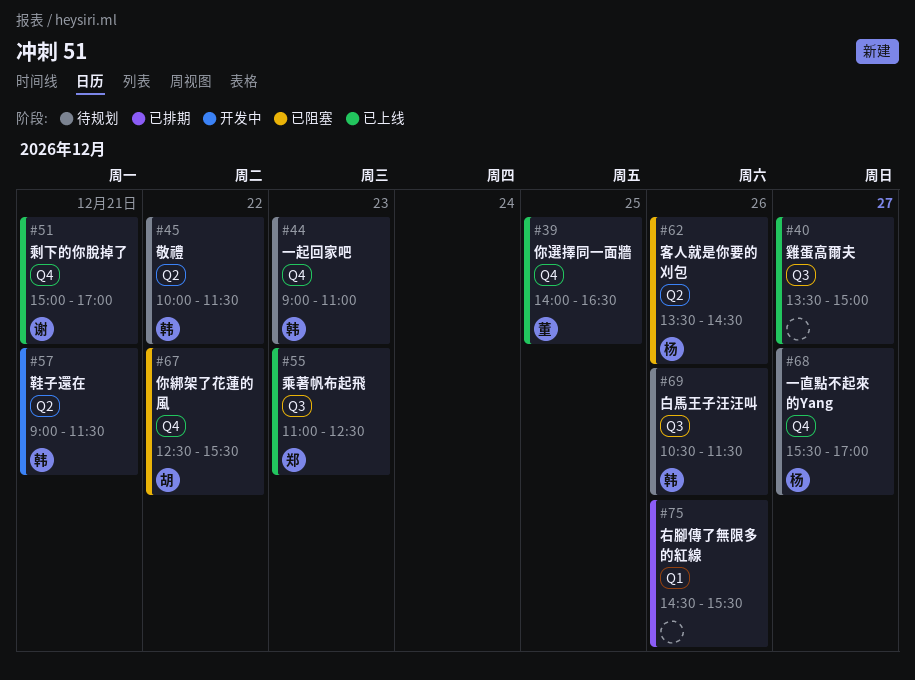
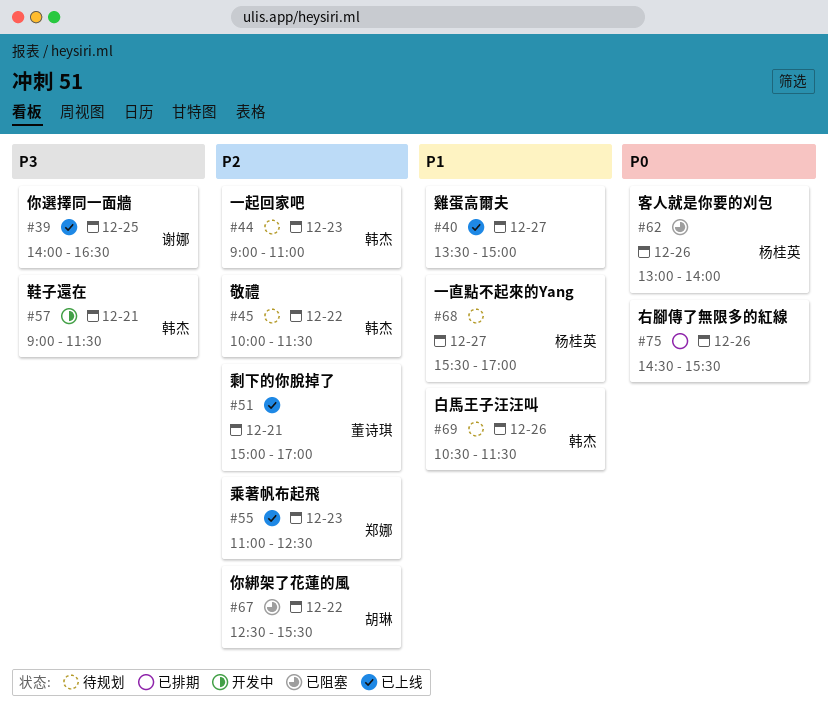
#39, owner: 董诗琪 -> 谢娜
#51, owner: 谢娜 -> 董诗琪
#62, begins: 13:30 -> 13:00
#62, ends: 14:30 -> 14:00

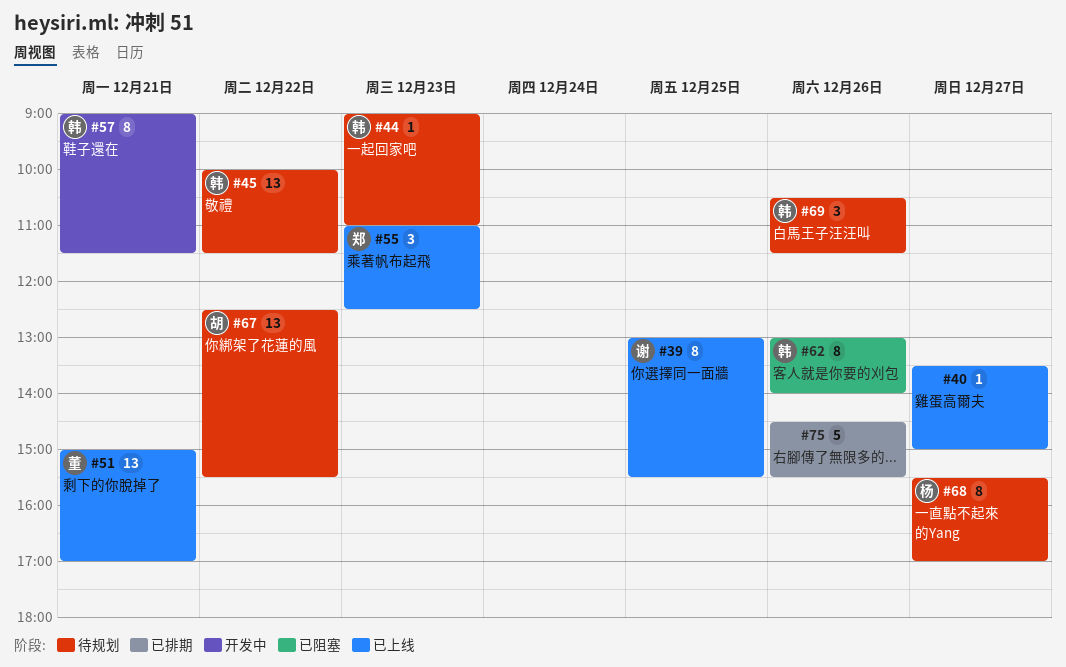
#39, begins: 14:00 -> 13:00
#39, ends: 16:30 -> 15:30
#62, owner: 杨桂英 -> 韩杰
#67, status: 已阻塞 -> 待规划

